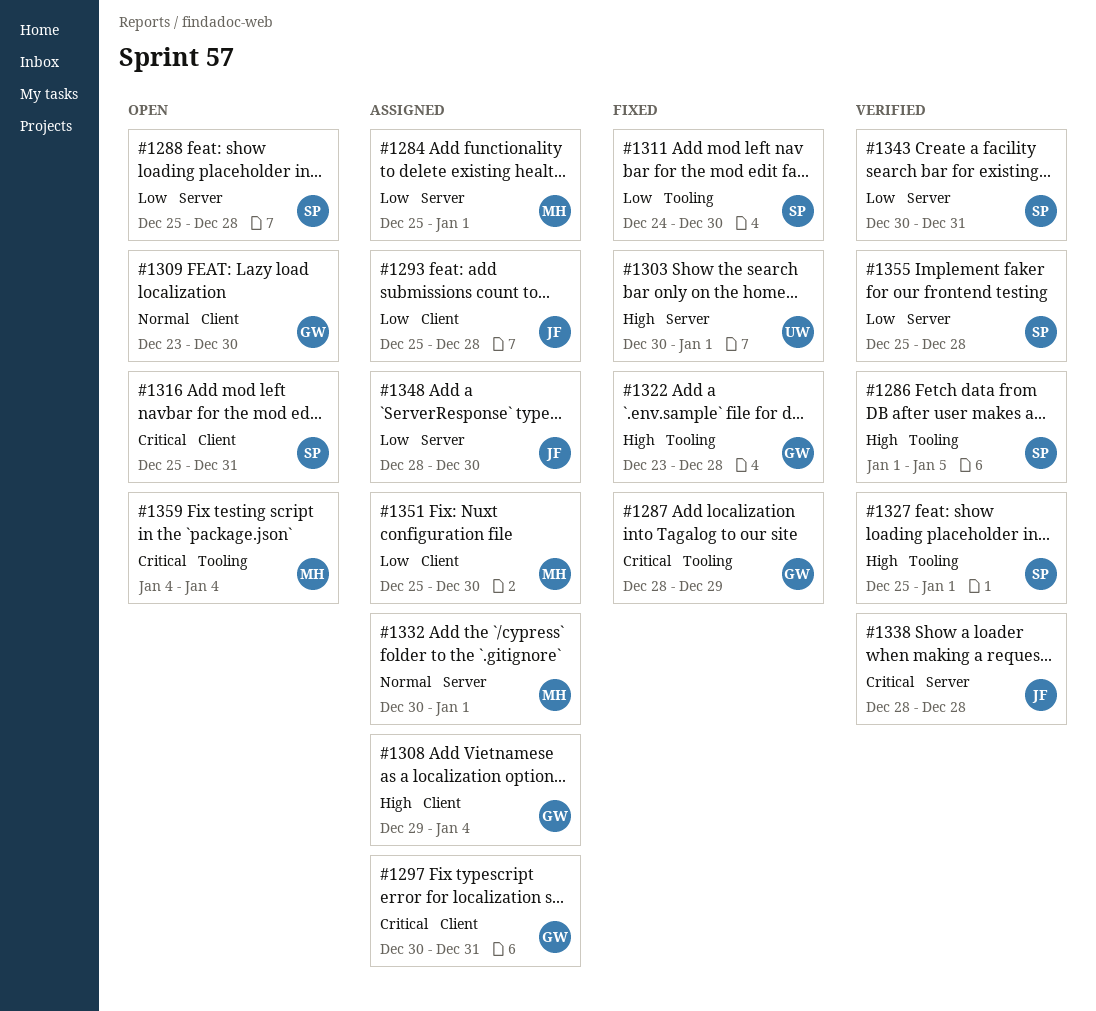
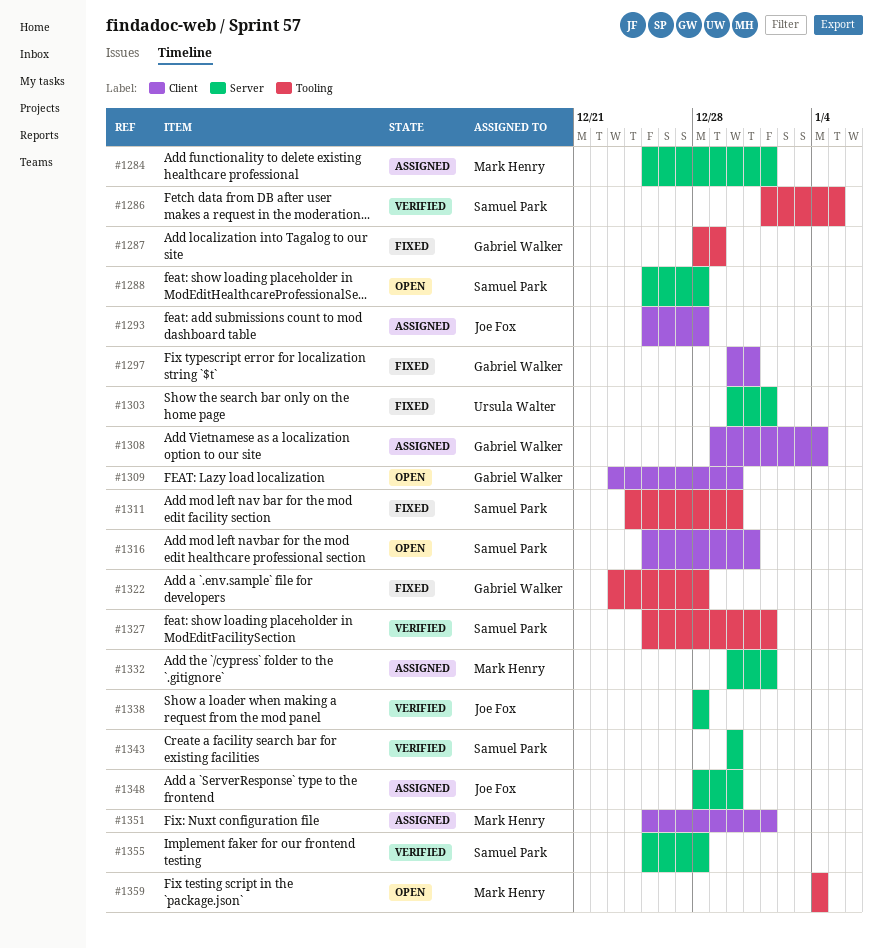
#1297, status: Assigned -> Fixed
#1343, due: Dec 31 -> Dec 30
#1351, due: Dec 30 -> Jan 1

